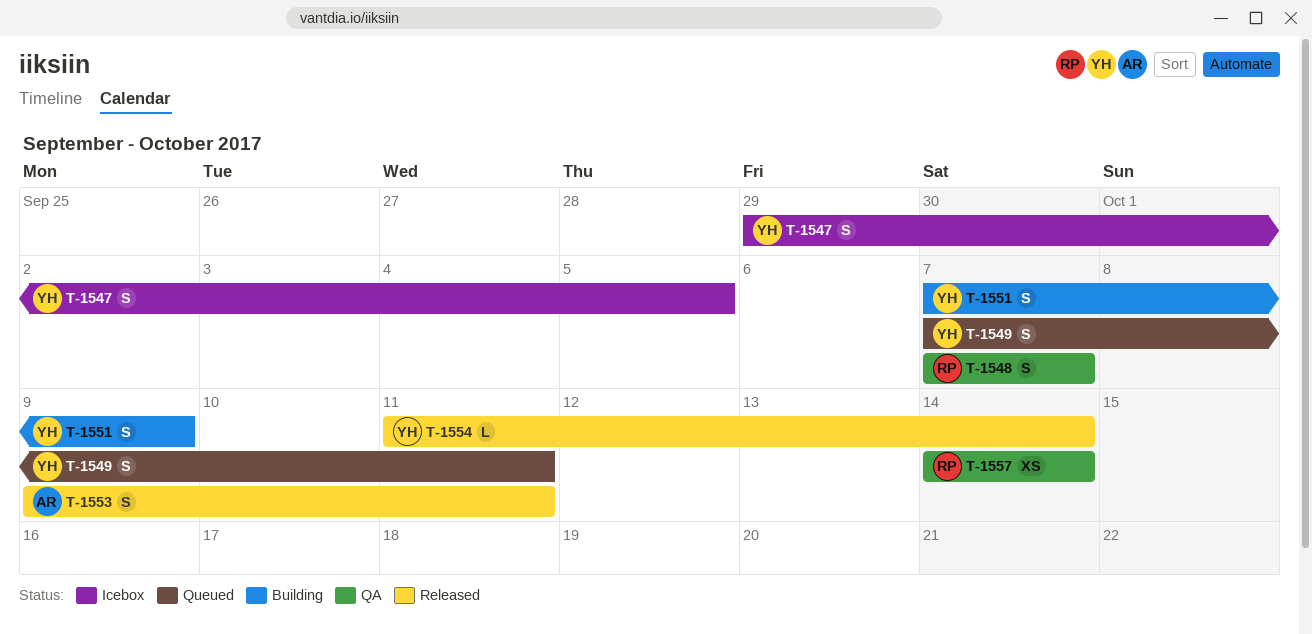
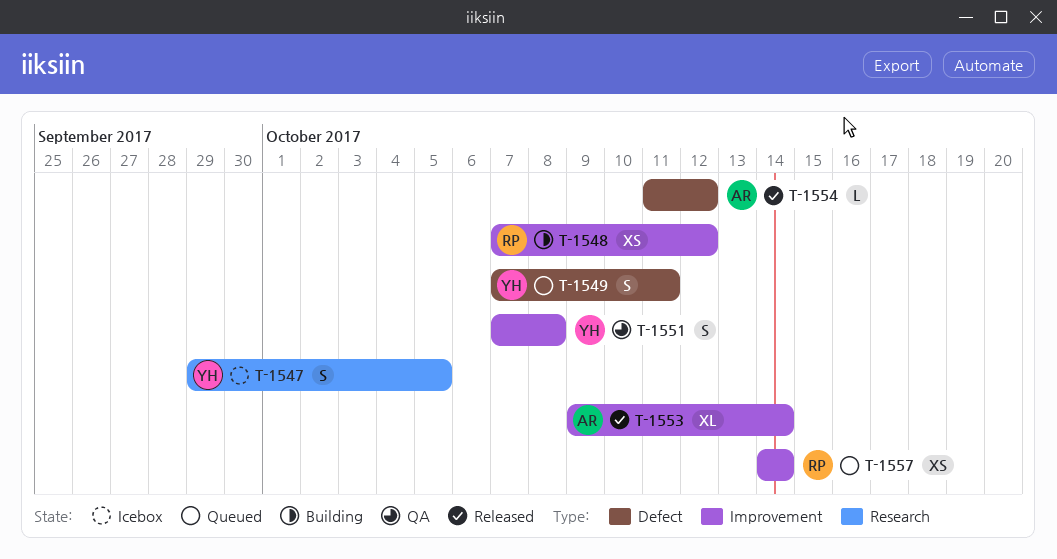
T-1548, status: QA -> Building
T-1548, estimate: S -> XS
T-1548, due: Oct 7 -> Oct 12
T-1551, status: Building -> QA
T-1551, due: Oct 9 -> Oct 8
T-1553, estimate: S -> XL
T-1553, due: Oct 11 -> Oct 14
T-1554, owner: YH -> AR
T-1554, due: Oct 14 -> Oct 12
T-1557, status: QA -> Queued

